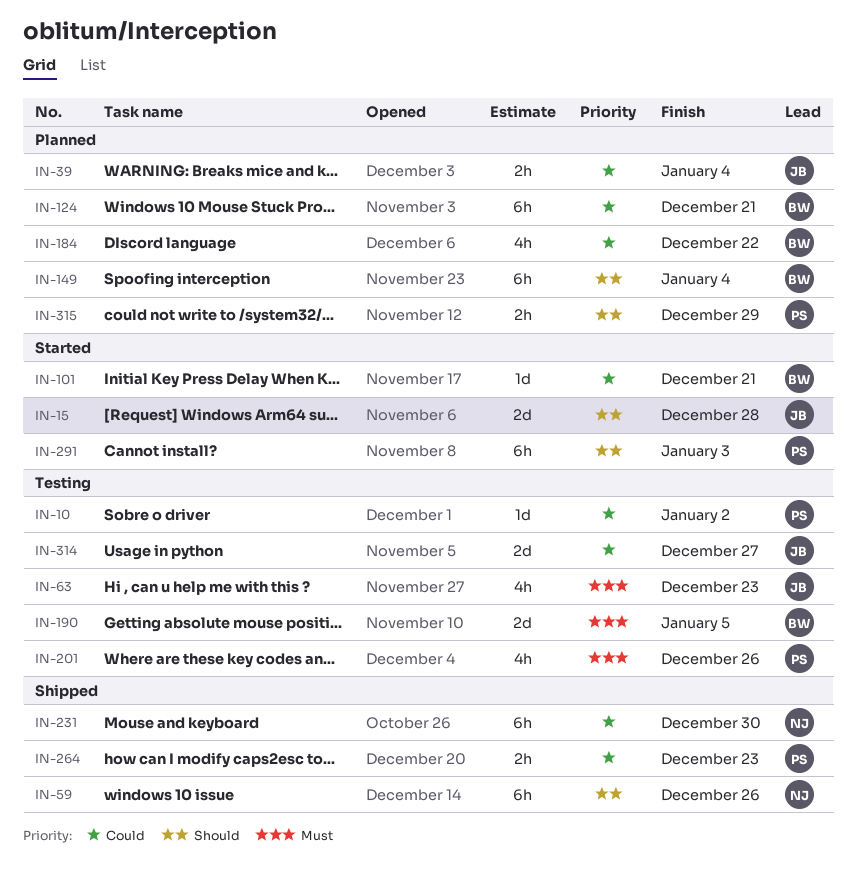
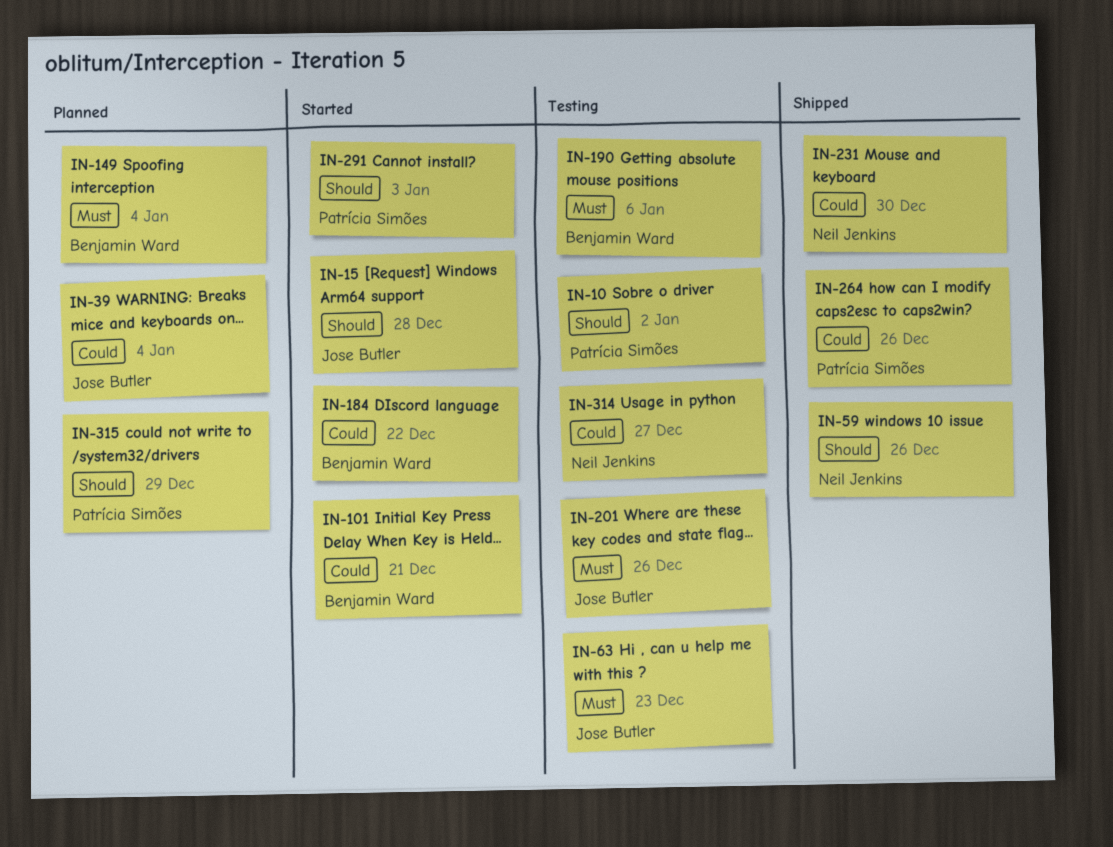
IN-10, priority: Could -> Should
IN-124: present -> none
IN-149, priority: Should -> Must
IN-184, status: Planned -> Started
IN-190, due: Jan 5 -> Jan 6
IN-201, owner: Patrícia Simões -> Jose Butler
IN-264, due: Dec 23 -> Dec 26
IN-314, owner: Jose Butler -> Neil Jenkins

